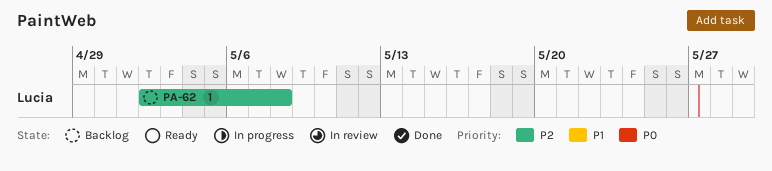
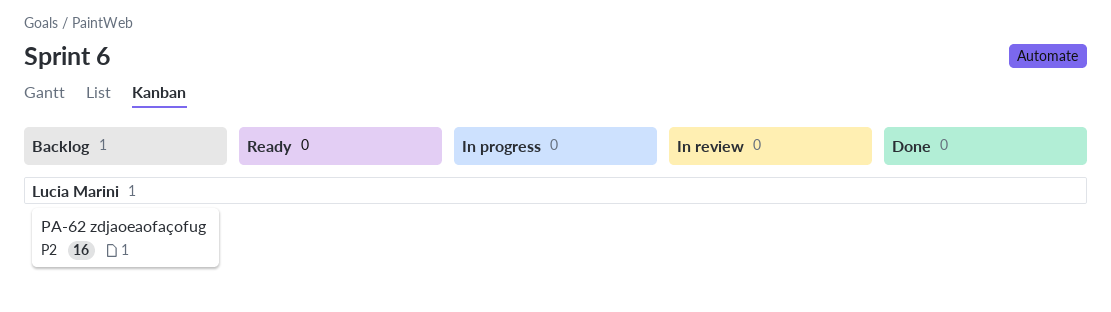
PA-62, estimate: 1 -> 16

